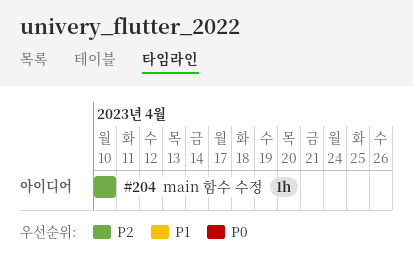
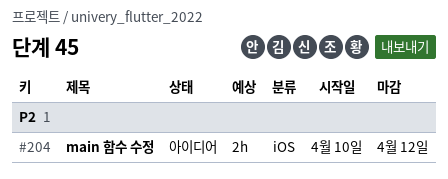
#204, estimate: 1h -> 2h
#204, due: Apr 10 -> Apr 12

